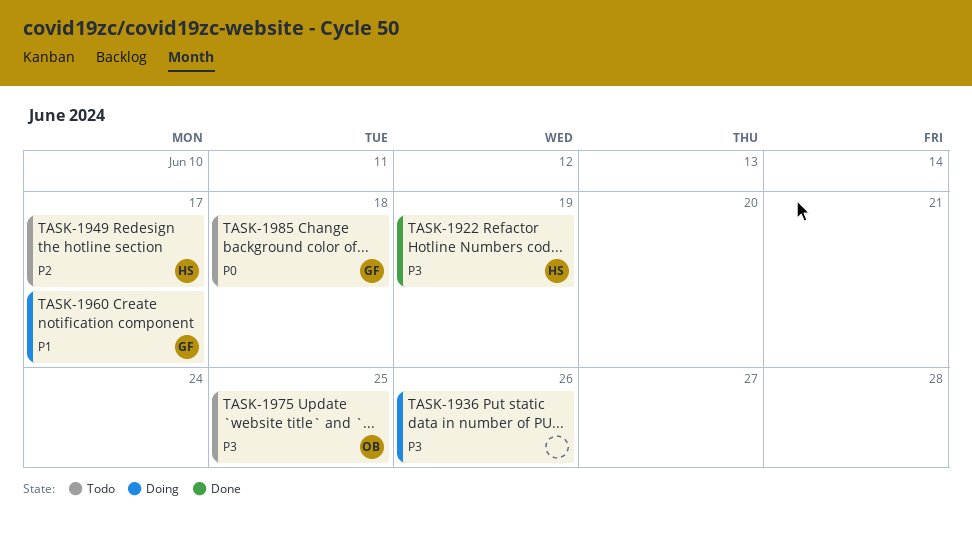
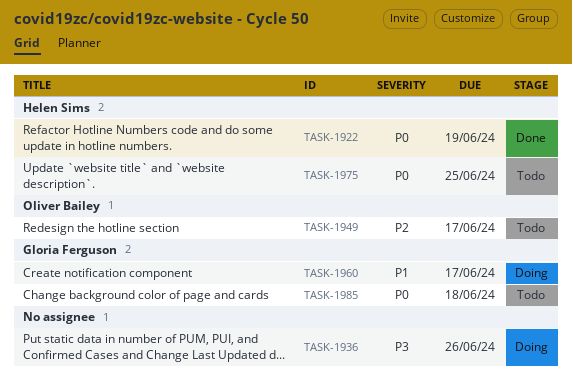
TASK-1922, priority: P3 -> P0
TASK-1949, owner: Helen Sims -> Oliver Bailey
TASK-1975, owner: Oliver Bailey -> Helen Sims
TASK-1975, priority: P3 -> P0

